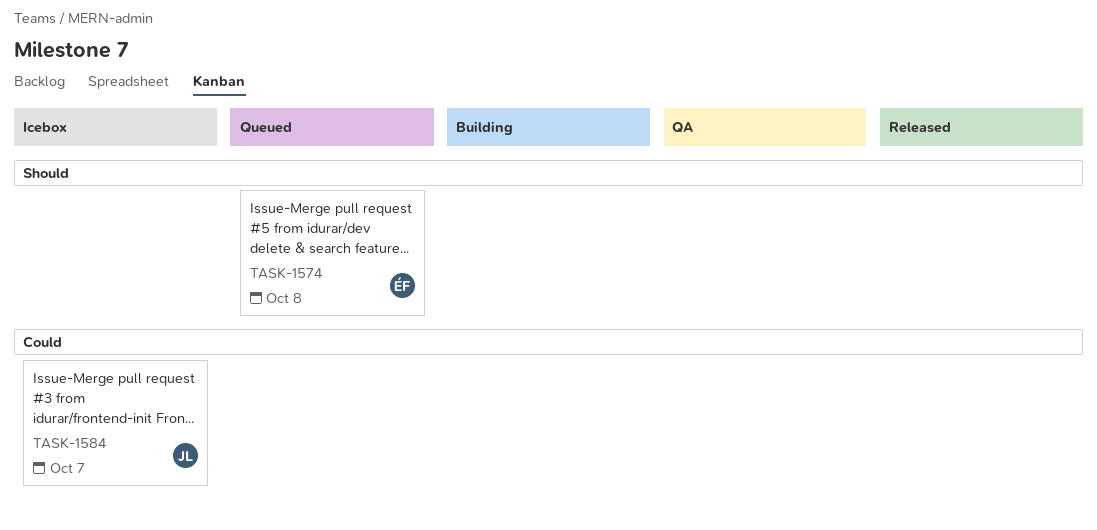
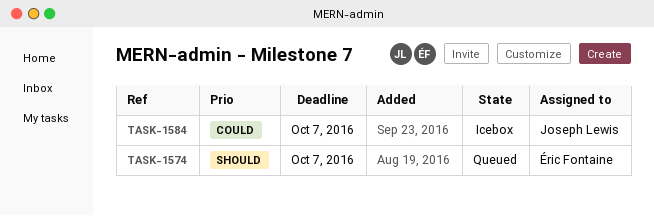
TASK-1574, due: Oct 8 -> Oct 7

